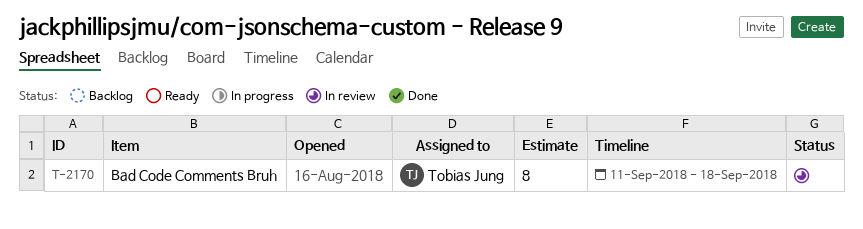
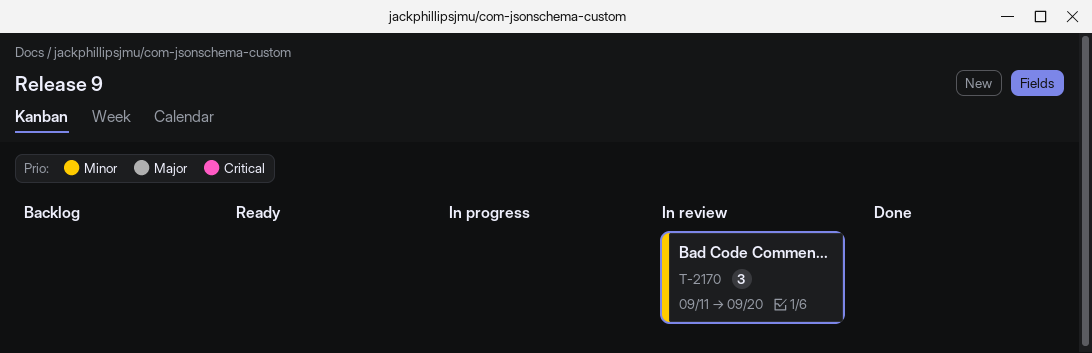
T-2170, estimate: 8 -> 3
T-2170, due: Sep 18 -> Sep 20

